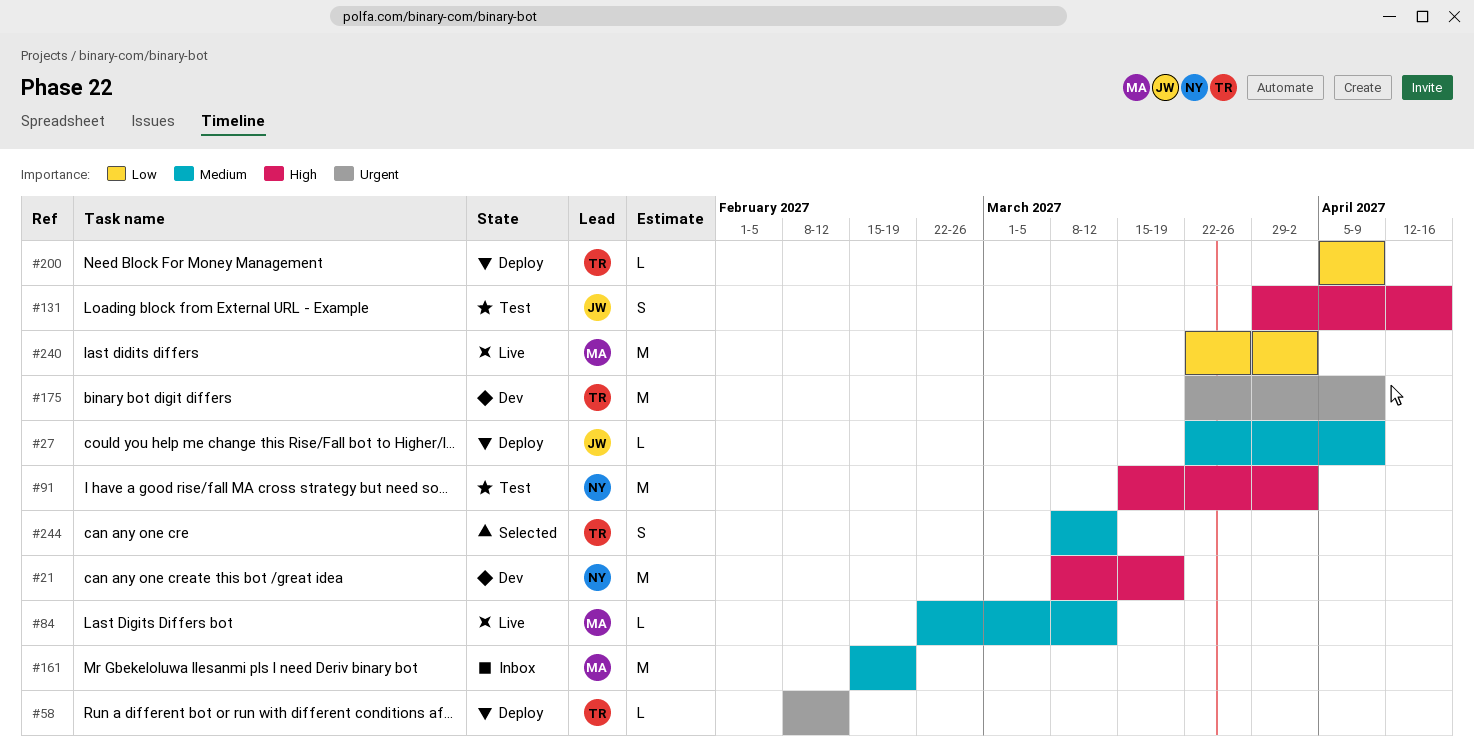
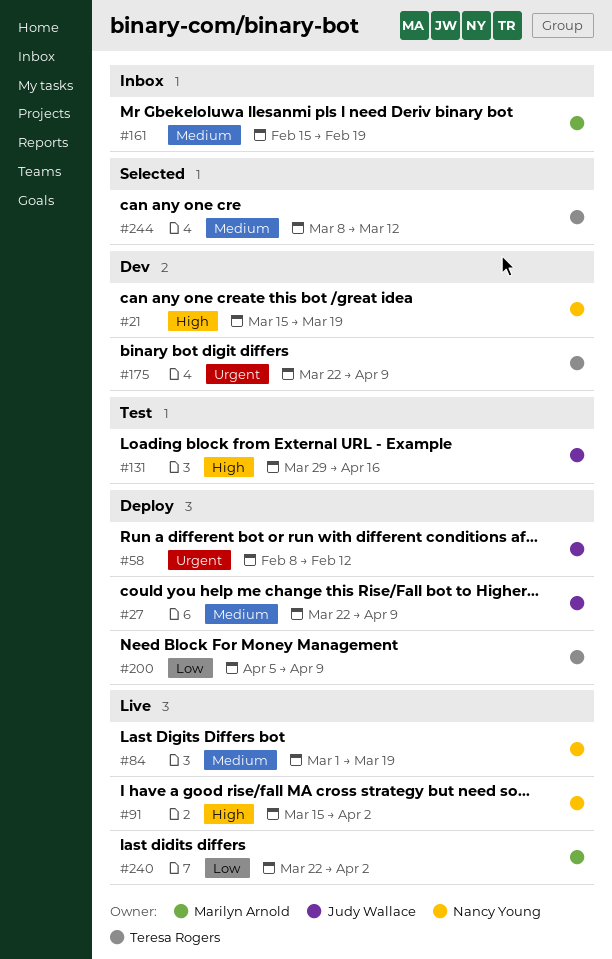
#21, start: Mar 8 -> Mar 15
#58, owner: Teresa Rogers -> Judy Wallace
#84, owner: Marilyn Arnold -> Nancy Young
#84, start: Feb 22 -> Mar 1
#84, due: Mar 12 -> Mar 19
#91, status: Test -> Live

